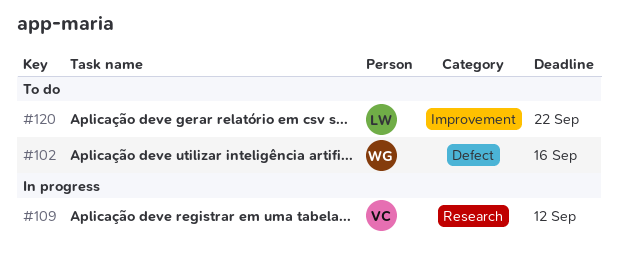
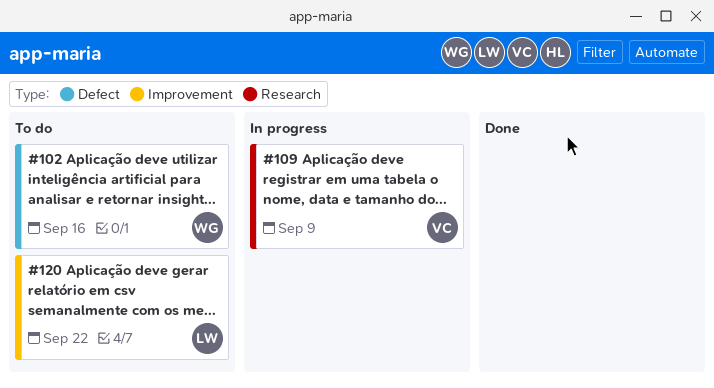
#109, due: Sep 12 -> Sep 9

